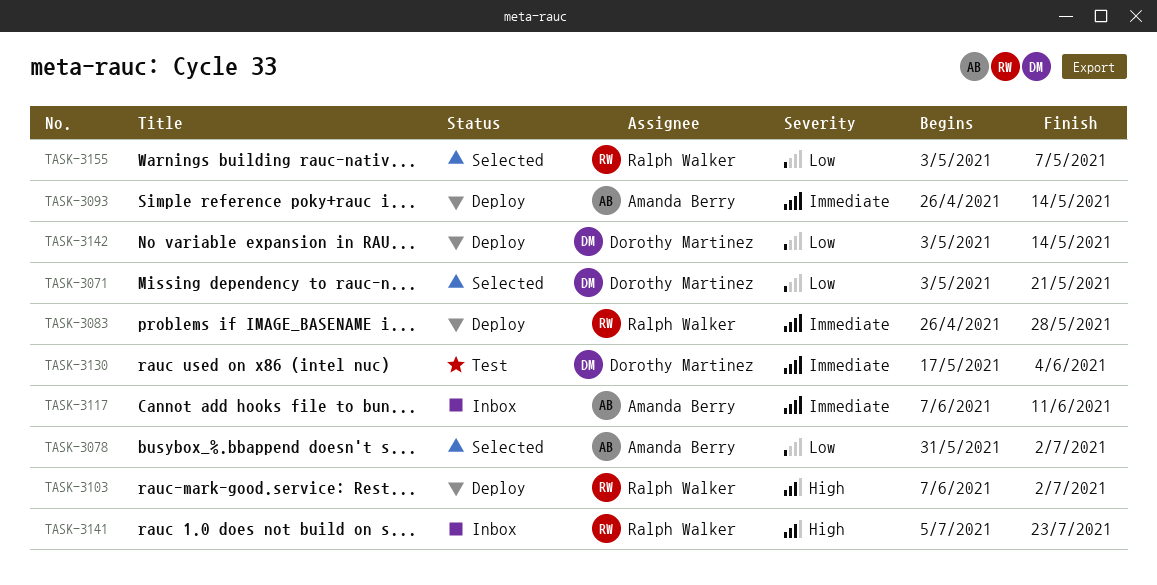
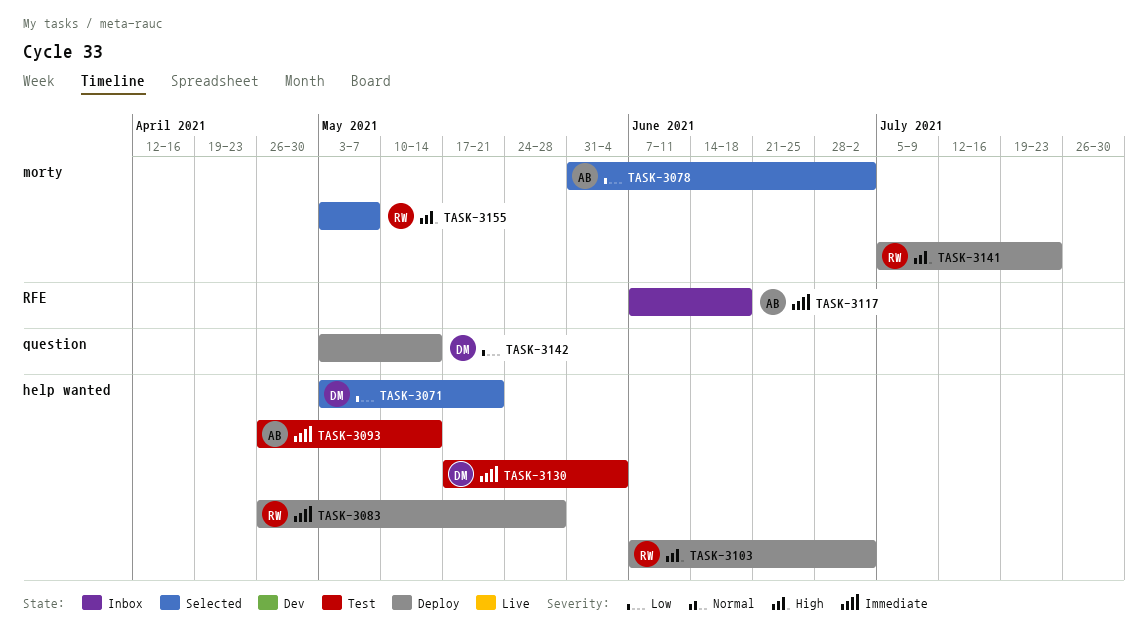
TASK-3093, status: Deploy -> Test
TASK-3117, due: Jun 11 -> Jun 18
TASK-3141, status: Inbox -> Deploy
TASK-3155, priority: Low -> High

